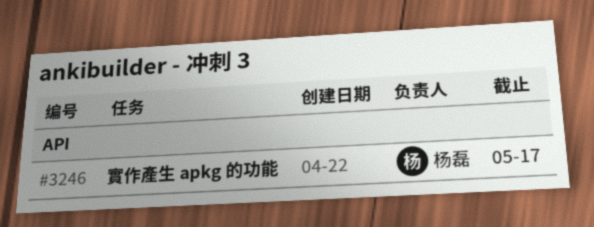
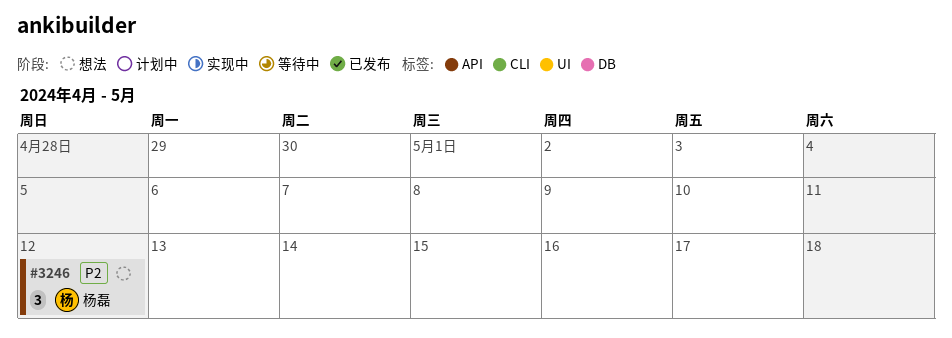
#3246, due: May 17 -> May 12

